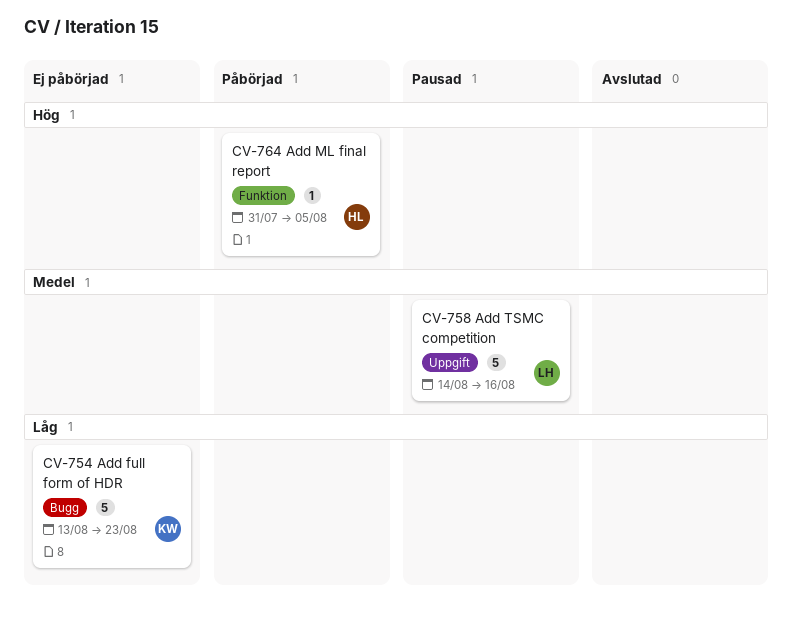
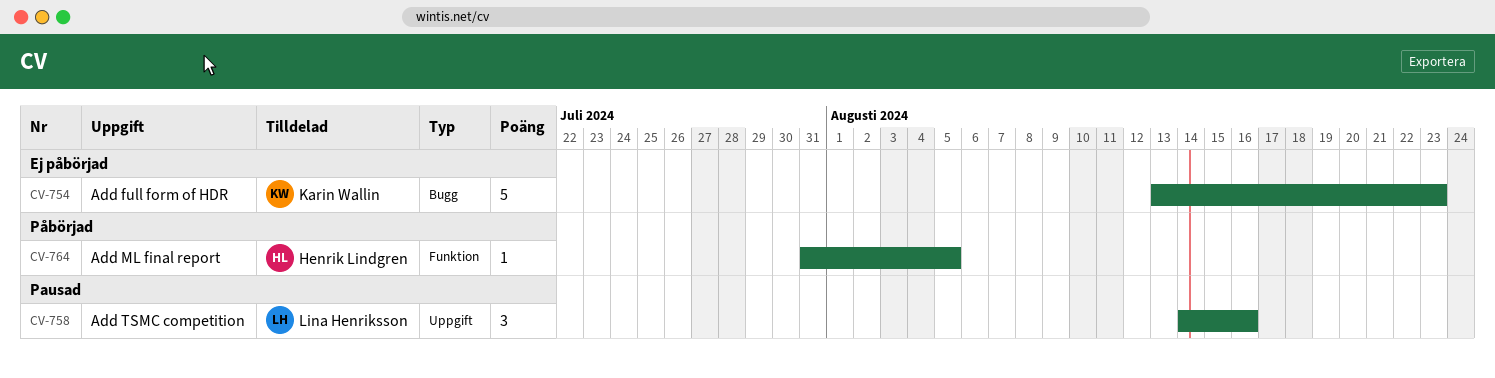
CV-758, estimate: 5 -> 3

